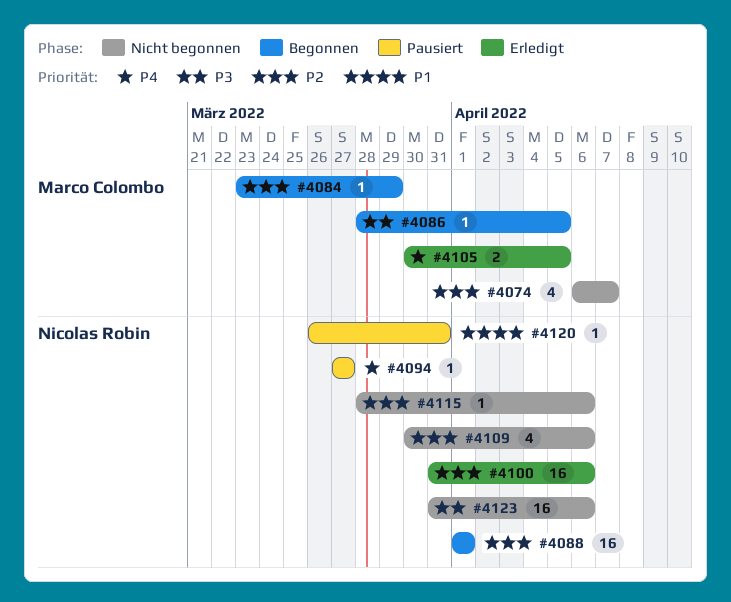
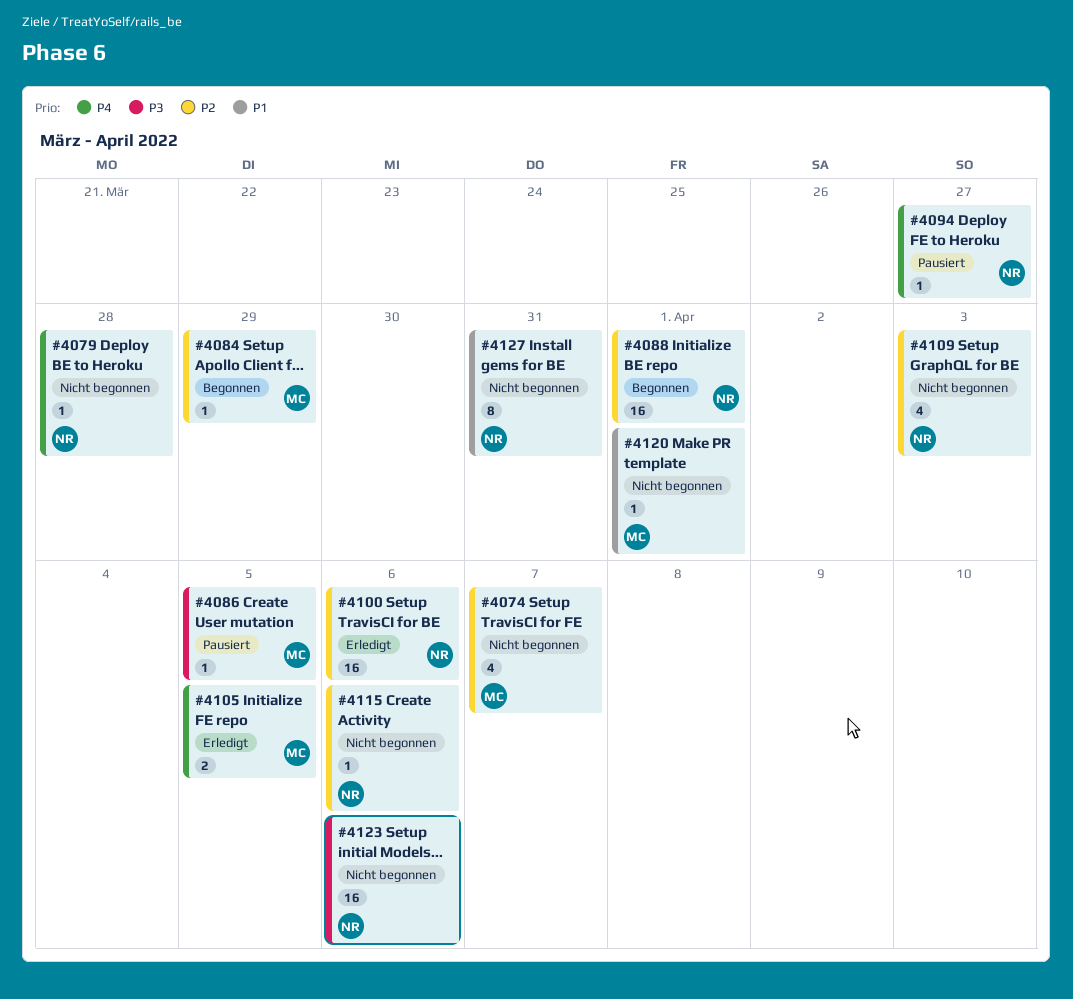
#4079: none -> present
#4086, status: Begonnen -> Pausiert
#4109, due: Apr 6 -> Apr 3
#4120, status: Pausiert -> Nicht begonnen
#4120, owner: Nicolas Robin -> Marco Colombo
#4120, due: Mar 31 -> Apr 1
#4127: none -> present

